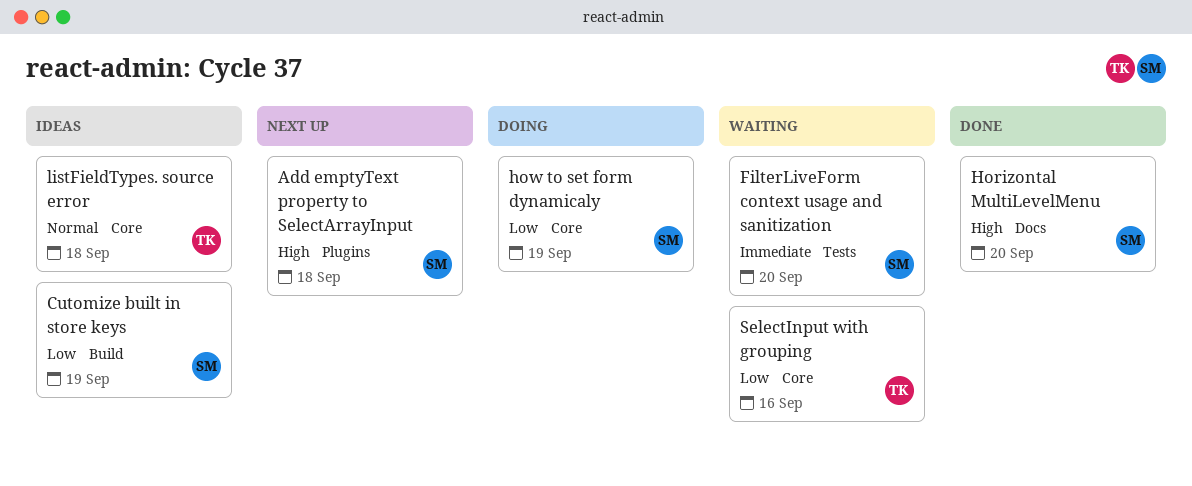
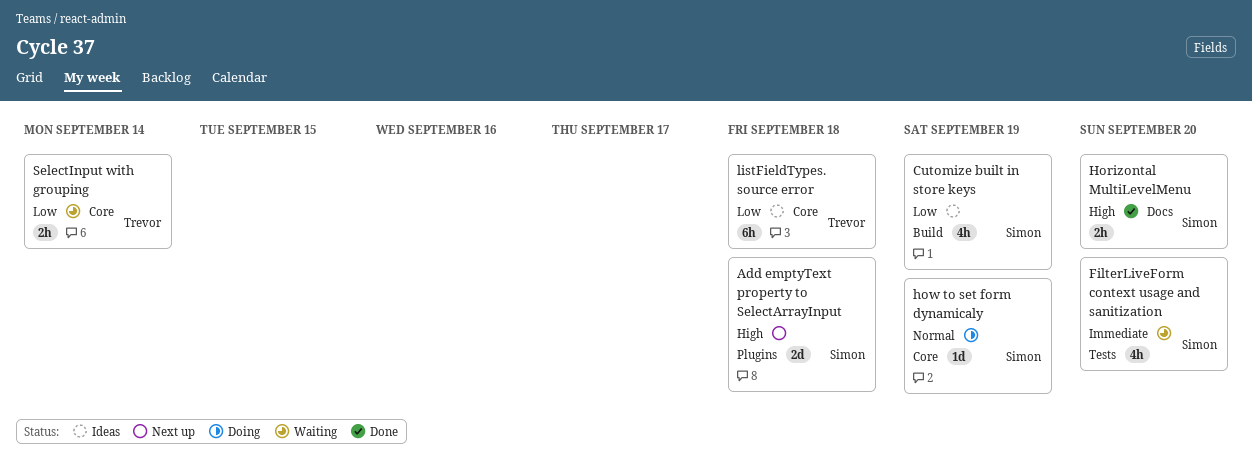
how to set form dynamicaly, priority: Low -> Normal
listFieldTypes. source error, priority: Normal -> Low
SelectInput with grouping, due: Sep 16 -> Sep 14

